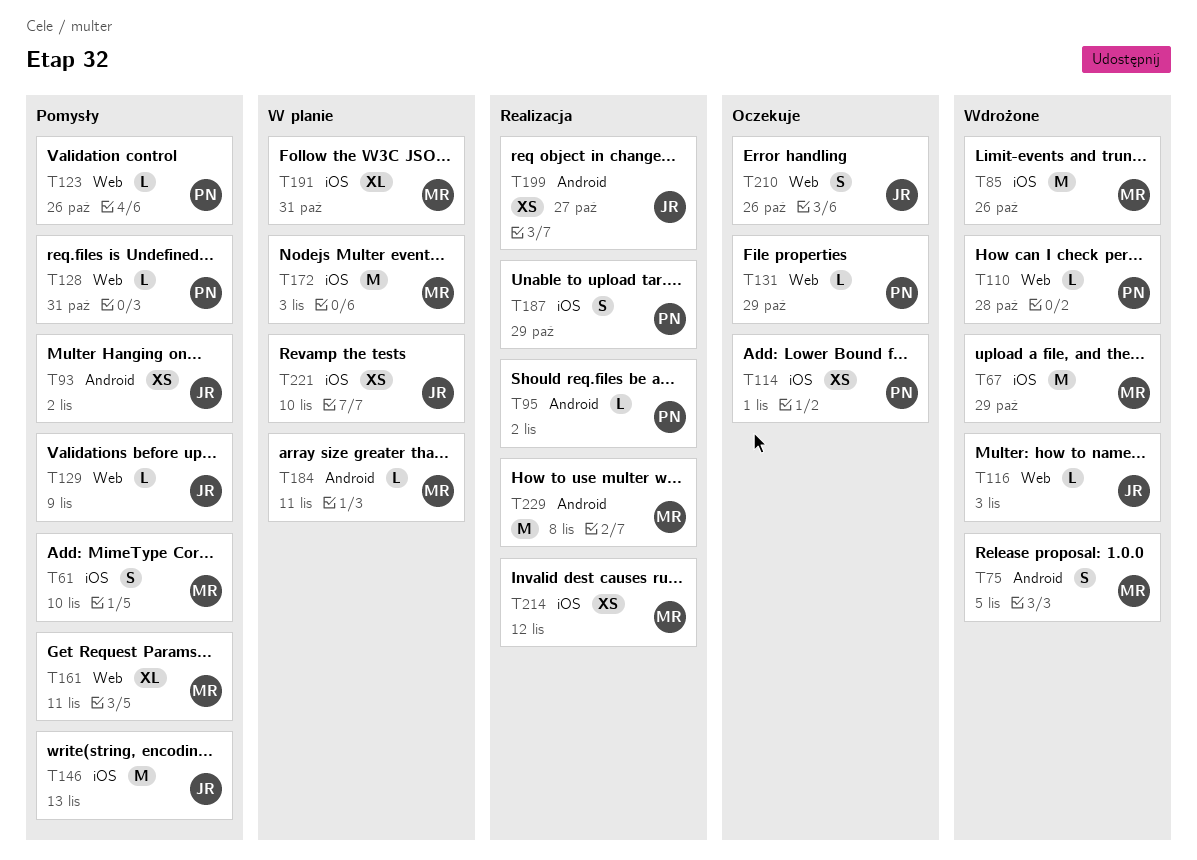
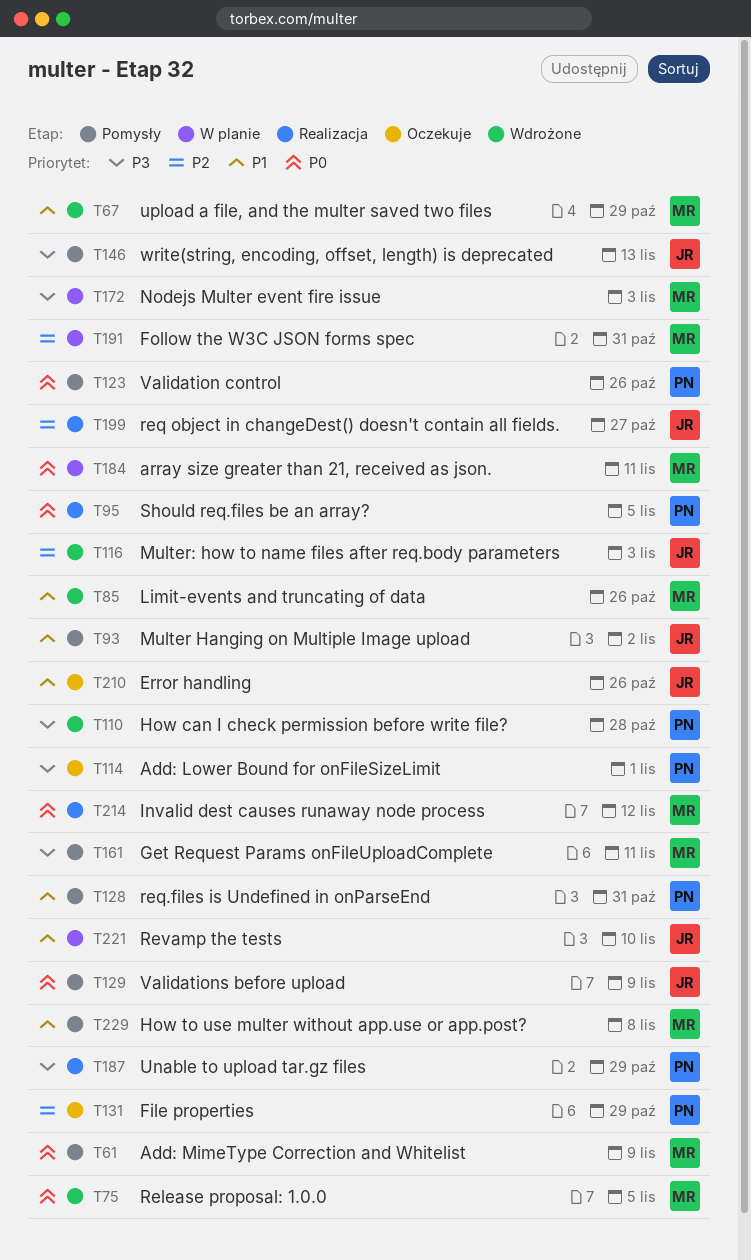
T61, due: Nov 10 -> Nov 9
T95, due: Nov 2 -> Nov 5
T229, status: Realizacja -> Pomysły

